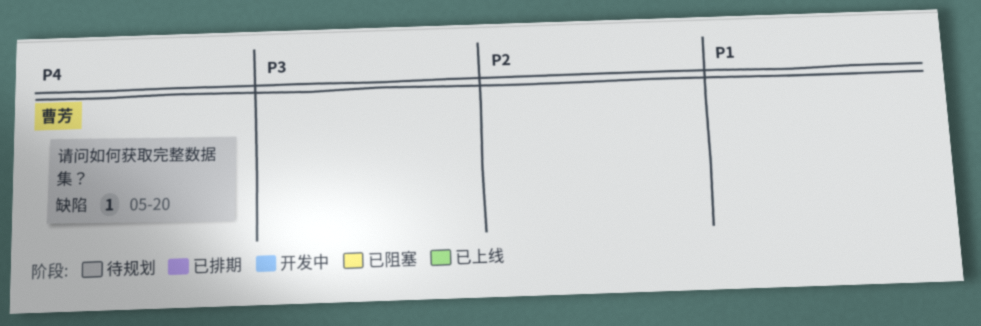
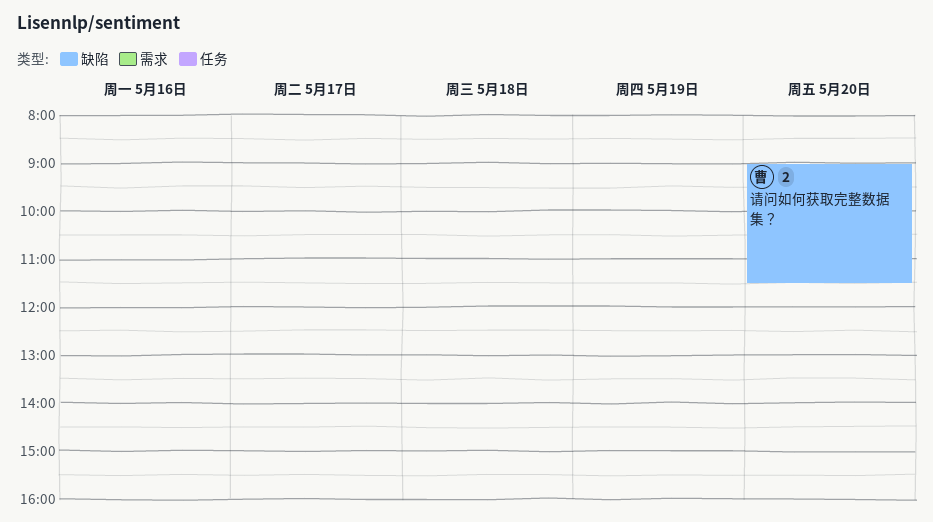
请问如何获取完整数据集？, estimate: 1 -> 2

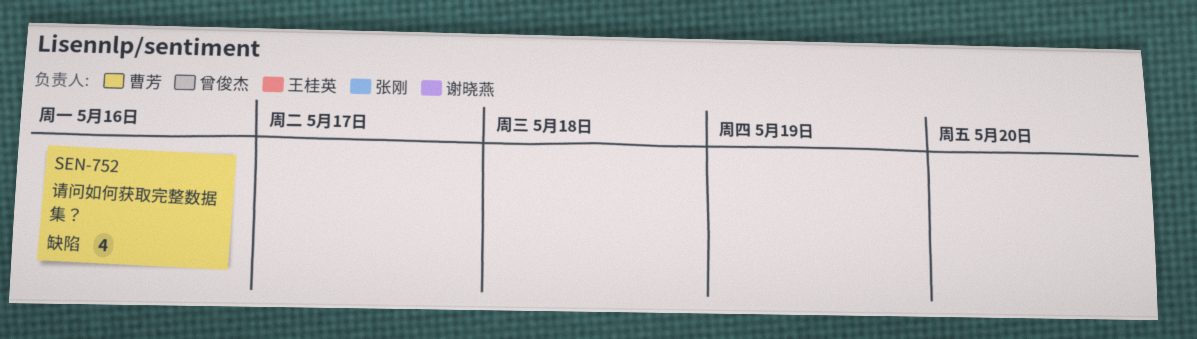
请问如何获取完整数据集？, estimate: 2 -> 4
请问如何获取完整数据集？, day: May 20 -> May 16

